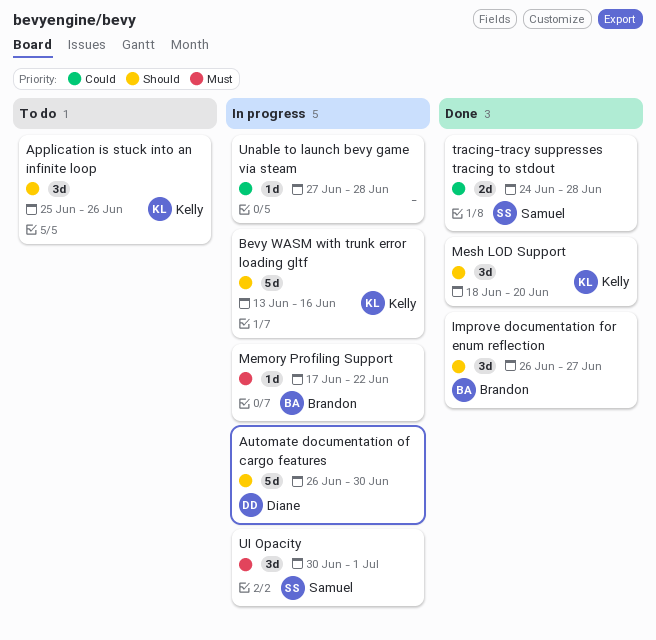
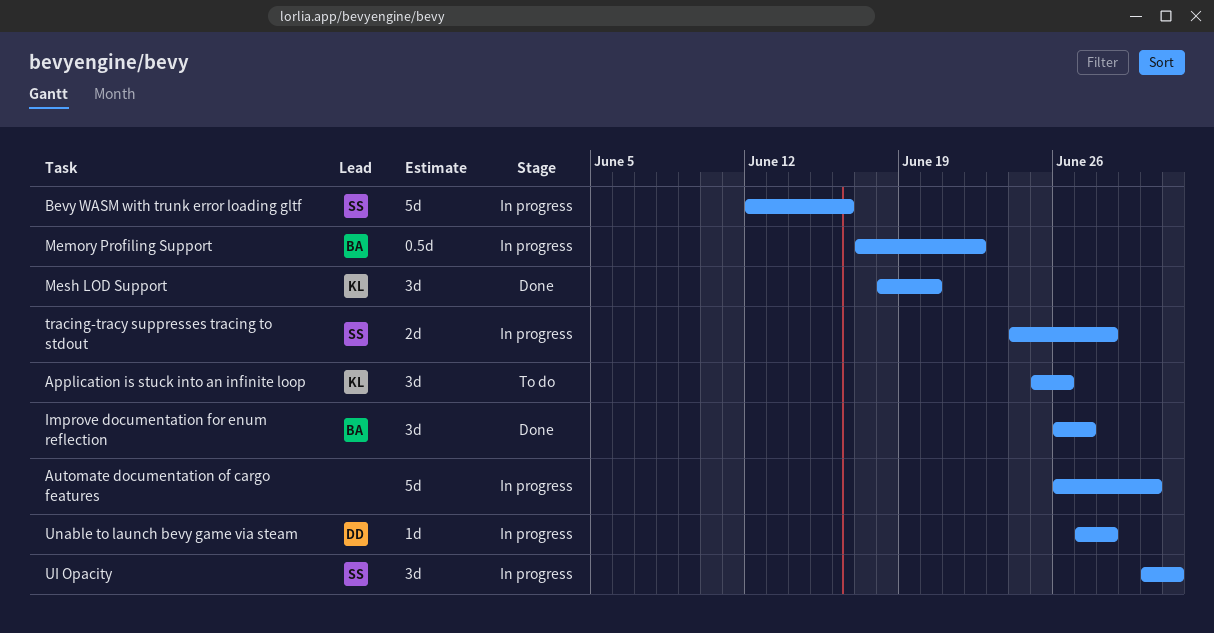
Automate documentation of cargo features, owner: Diane -> none
Bevy WASM with trunk error loading gltf, owner: Kelly -> Samuel
Bevy WASM with trunk error loading gltf, start: Jun 13 -> Jun 12
Memory Profiling Support, estimate: 1d -> 0.5d
tracing-tracy suppresses tracing to stdout, status: Done -> In progress
Unable to launch bevy game via steam, owner: none -> Diane

